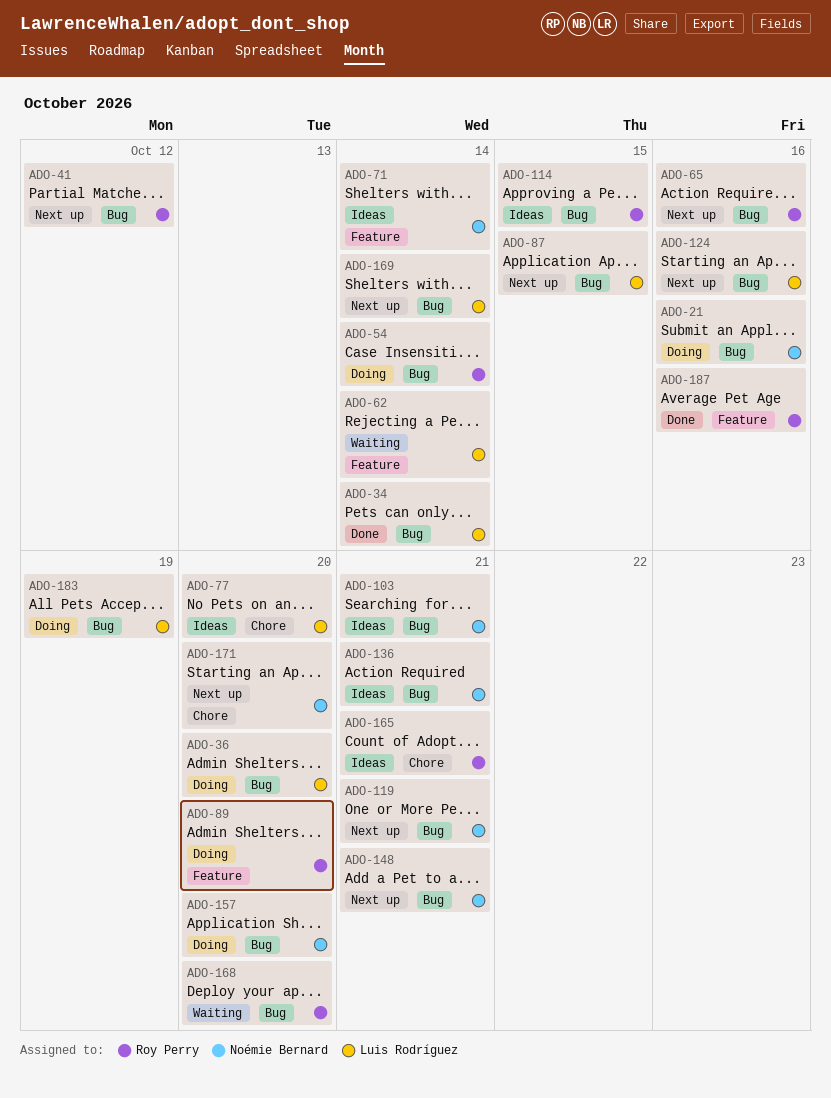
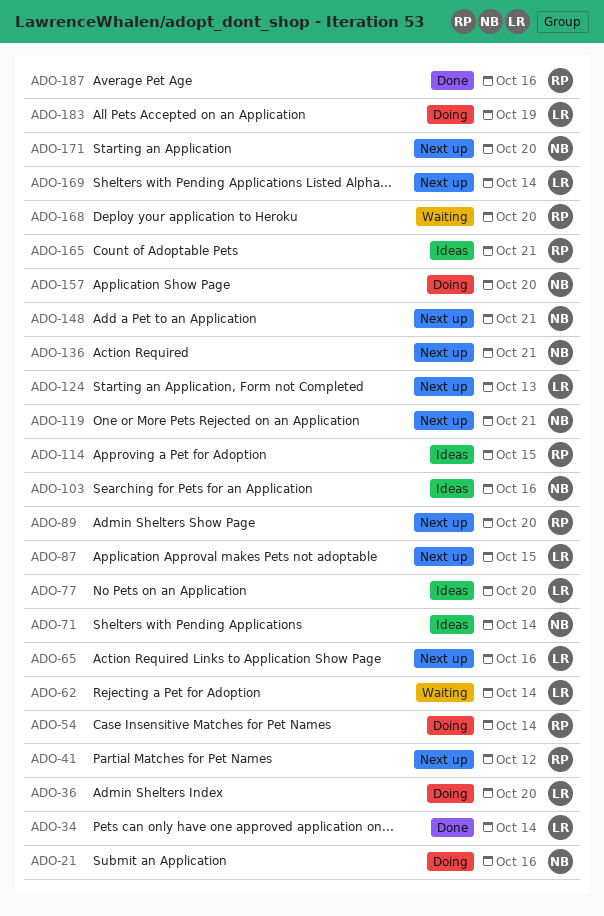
ADO-65, owner: Roy Perry -> Luis Rodríguez
ADO-89, status: Doing -> Next up
ADO-103, due: Oct 21 -> Oct 16
ADO-124, due: Oct 16 -> Oct 13
ADO-136, status: Ideas -> Next up

